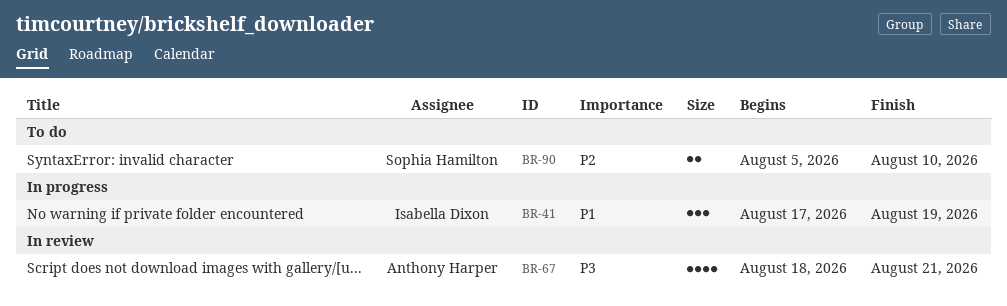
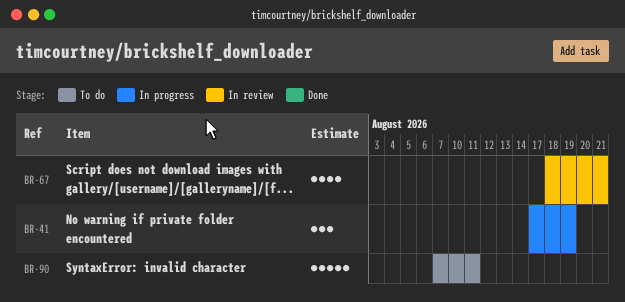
BR-90, estimate: 2 -> 5
BR-90, start: Aug 5 -> Aug 7
BR-90, due: Aug 10 -> Aug 11

